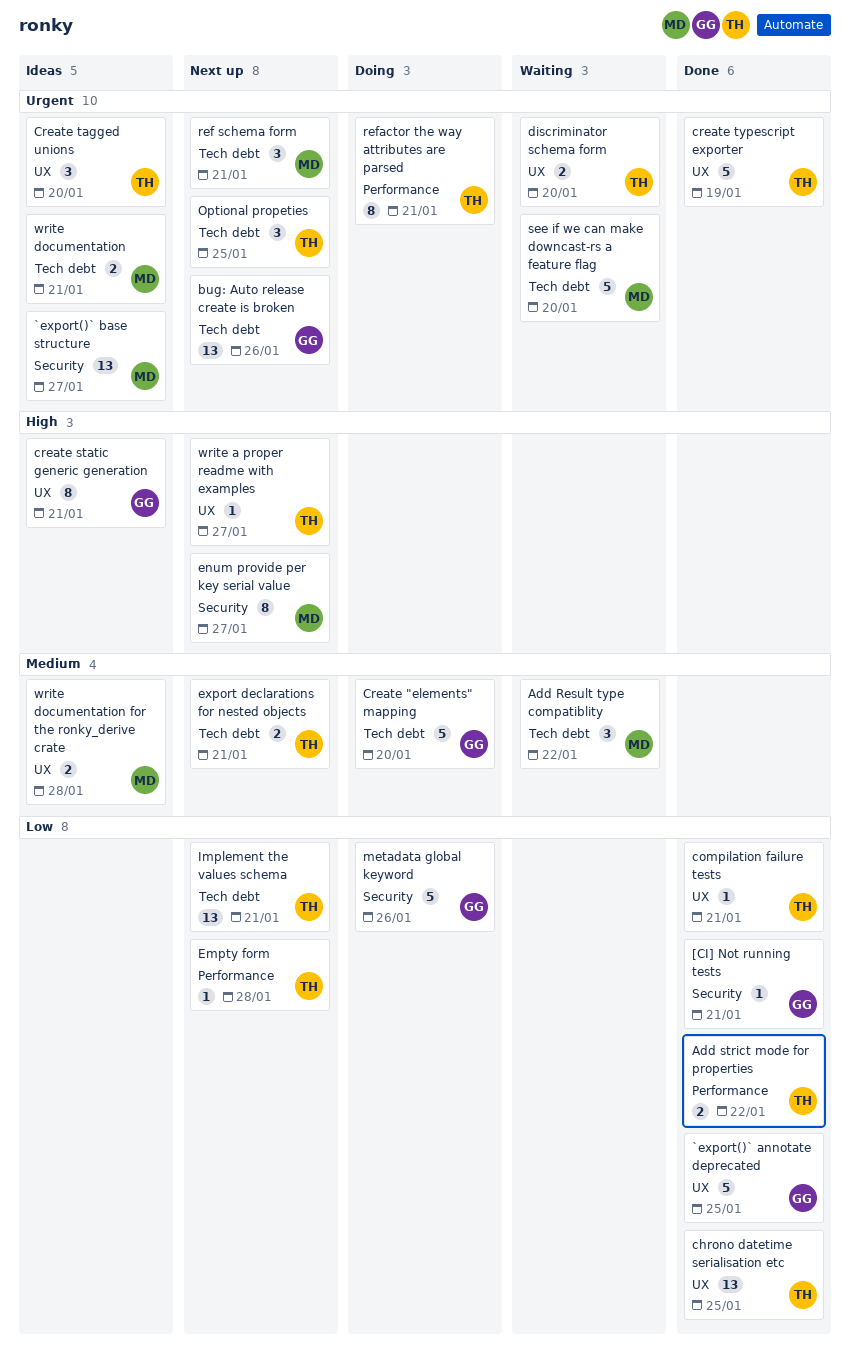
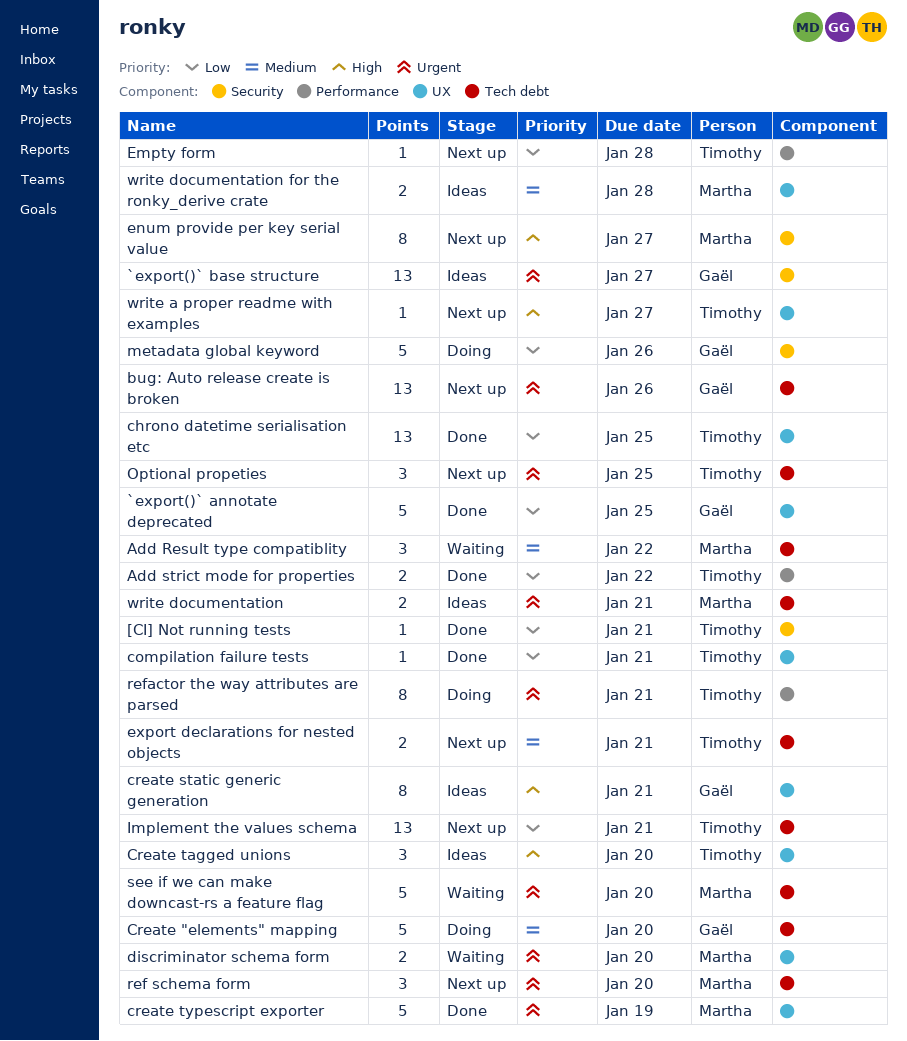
[CI] Not running tests, owner: Gaël -> Timothy
`export()` base structure, owner: Martha -> Gaël
Create tagged unions, priority: Urgent -> High
create typescript exporter, owner: Timothy -> Martha
discriminator schema form, owner: Timothy -> Martha
ref schema form, due: Jan 21 -> Jan 20

